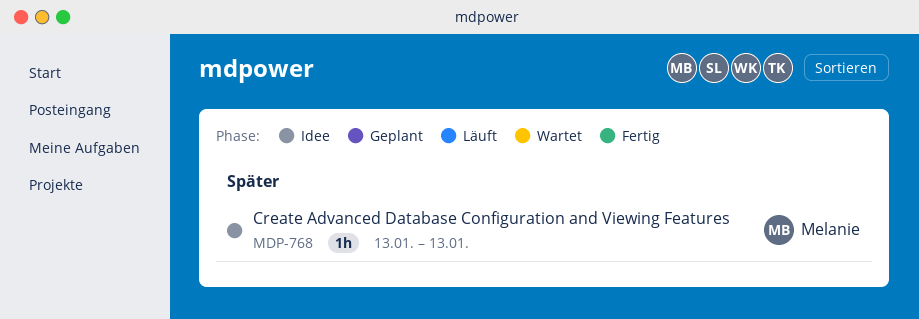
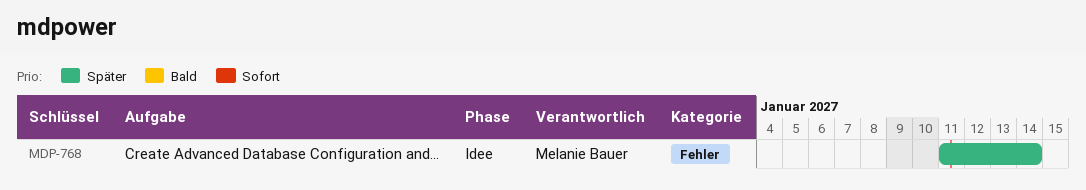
MDP-768, start: Jan 13 -> Jan 11
MDP-768, due: Jan 13 -> Jan 14

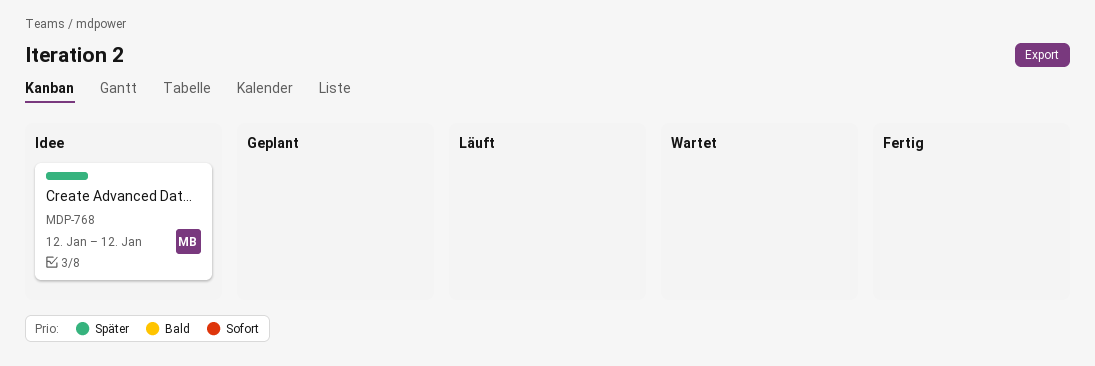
MDP-768, start: Jan 11 -> Jan 12
MDP-768, due: Jan 14 -> Jan 12

